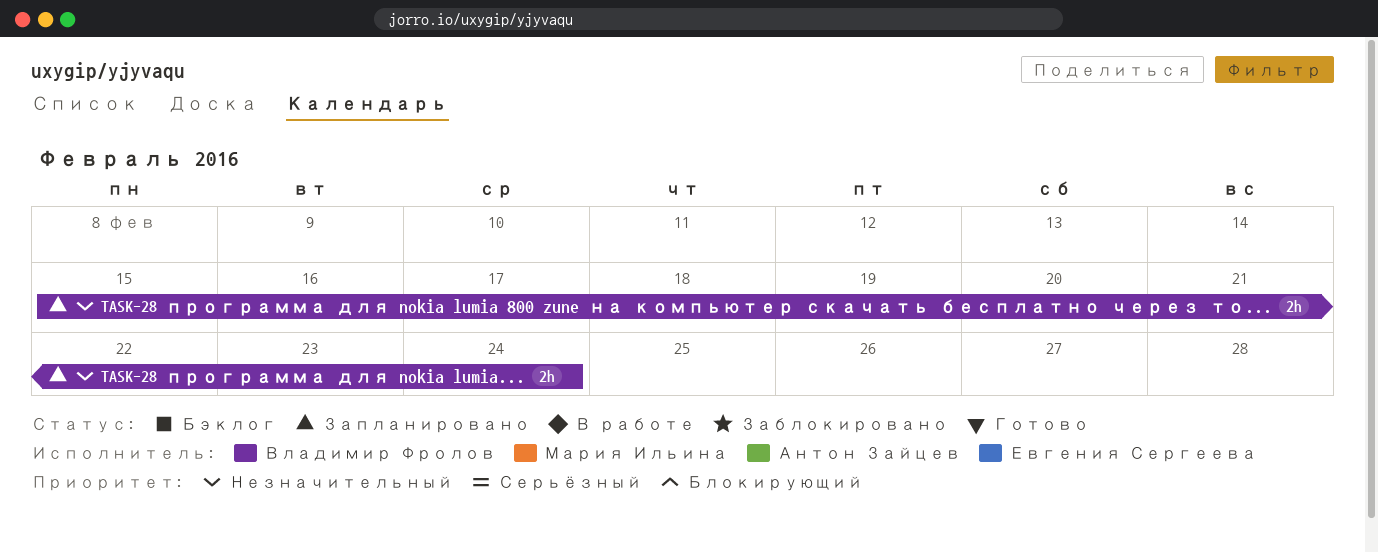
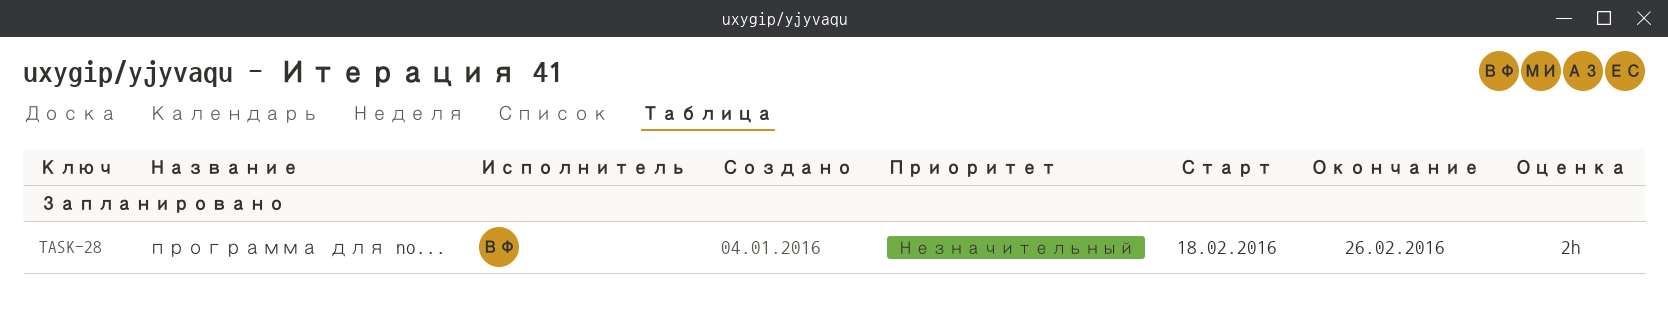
TASK-28, start: Feb 15 -> Feb 18
TASK-28, due: Feb 24 -> Feb 26

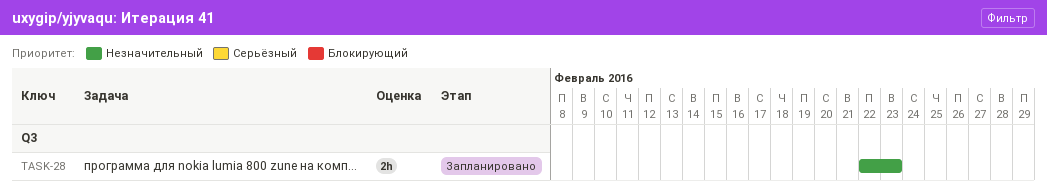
TASK-28, start: Feb 18 -> Feb 22
TASK-28, due: Feb 26 -> Feb 23

